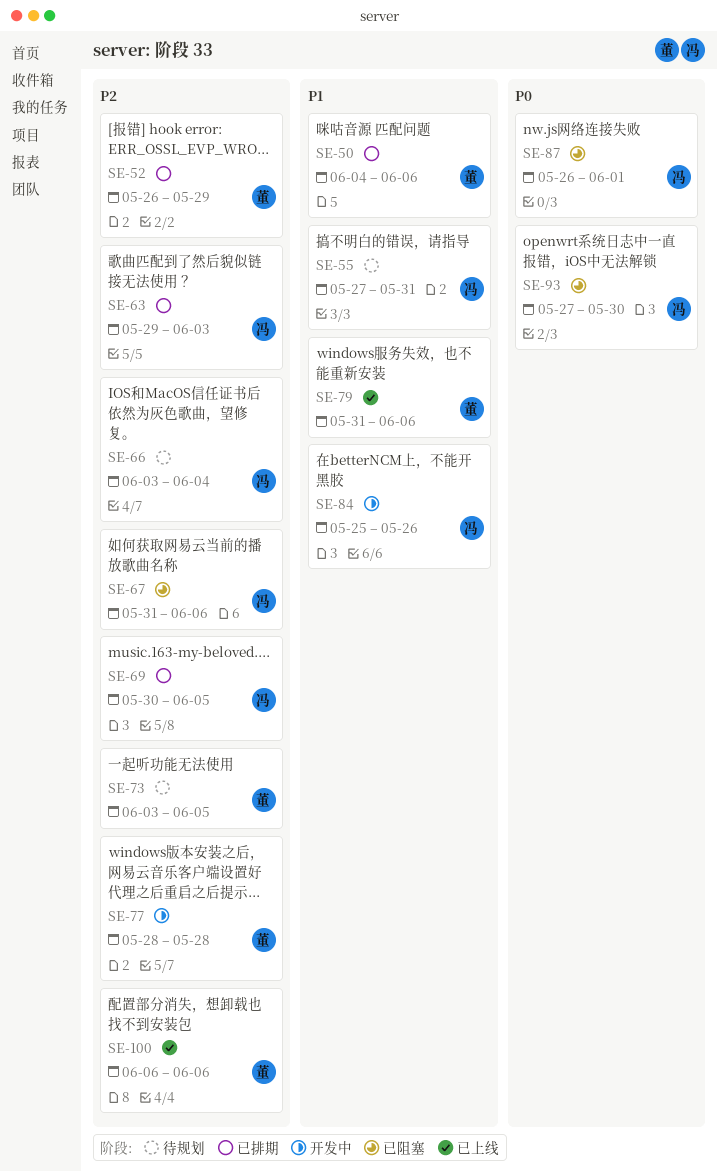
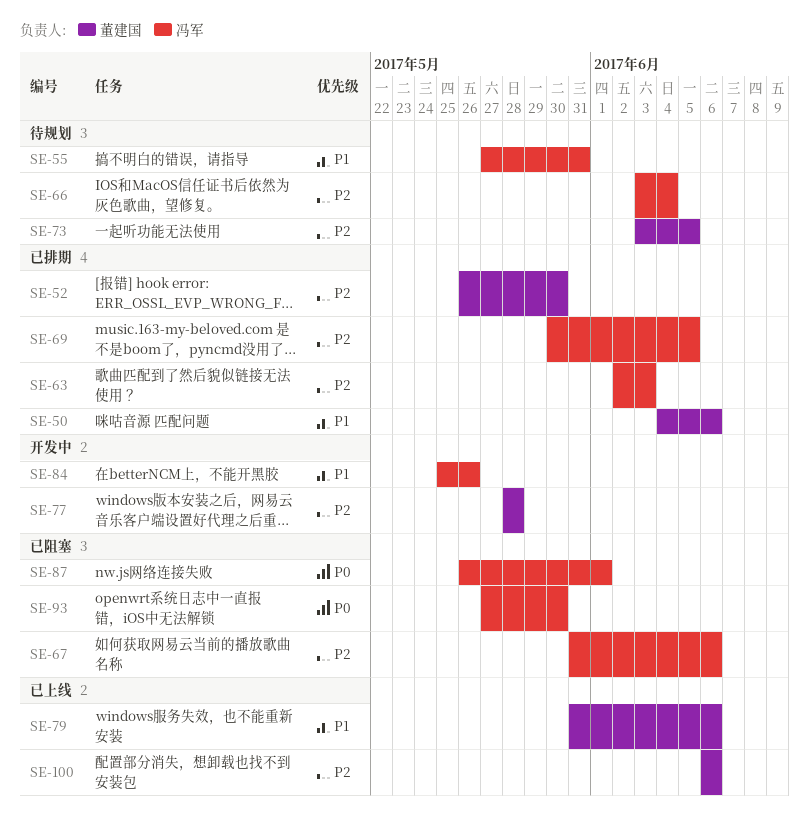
SE-52, due: May 29 -> May 30
SE-63, start: May 29 -> Jun 2

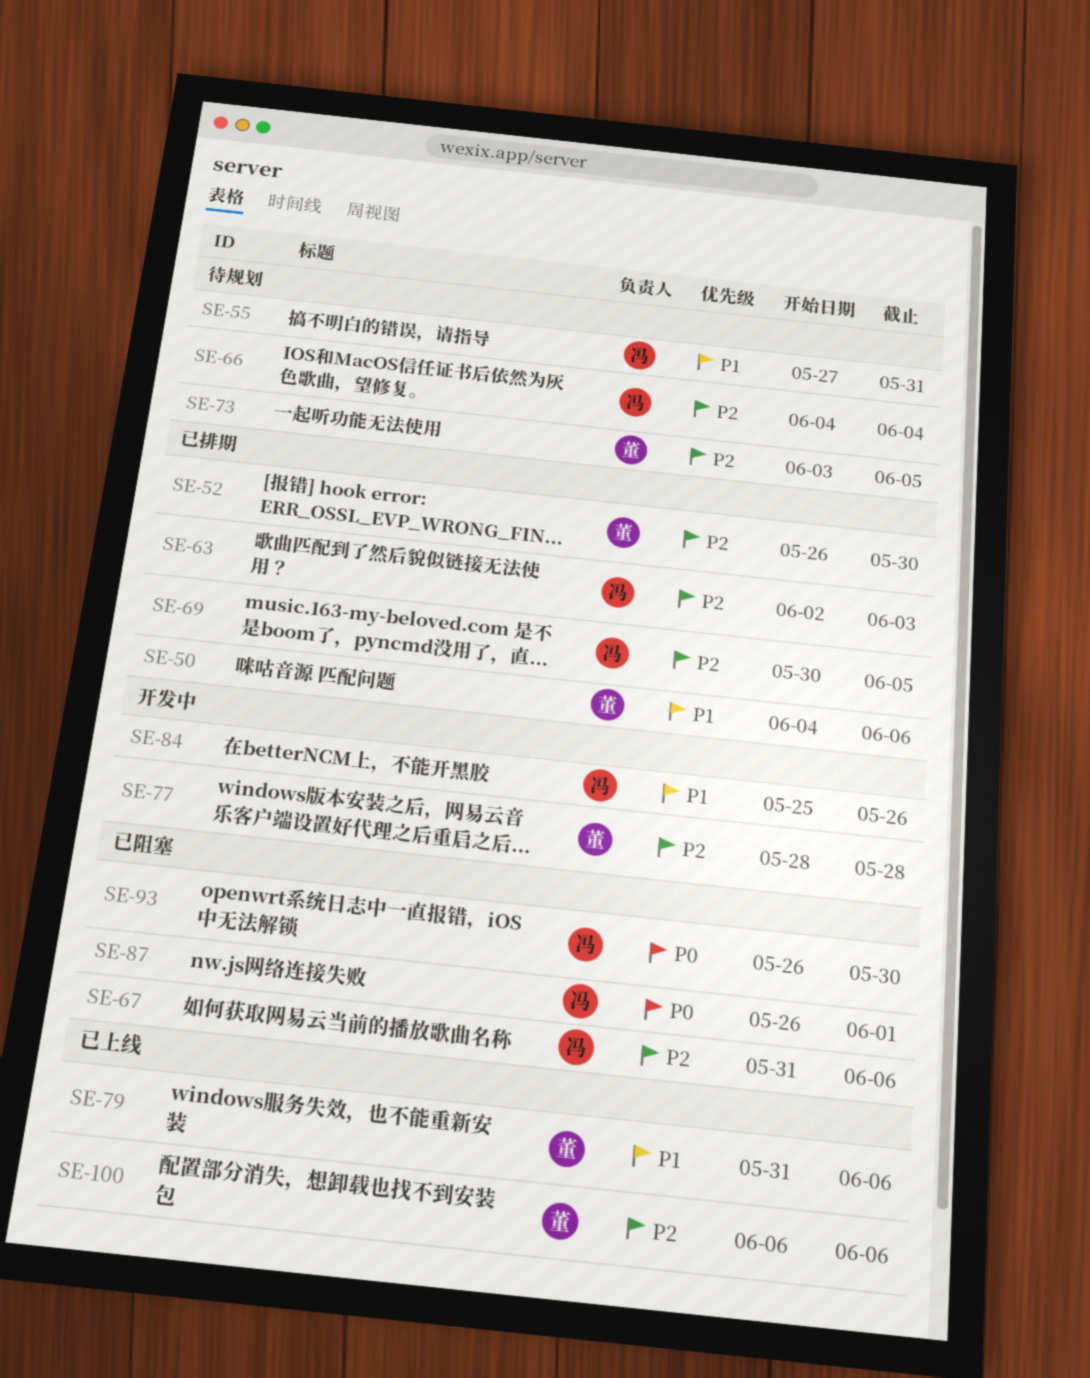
SE-66, start: Jun 3 -> Jun 4
SE-93, start: May 27 -> May 26

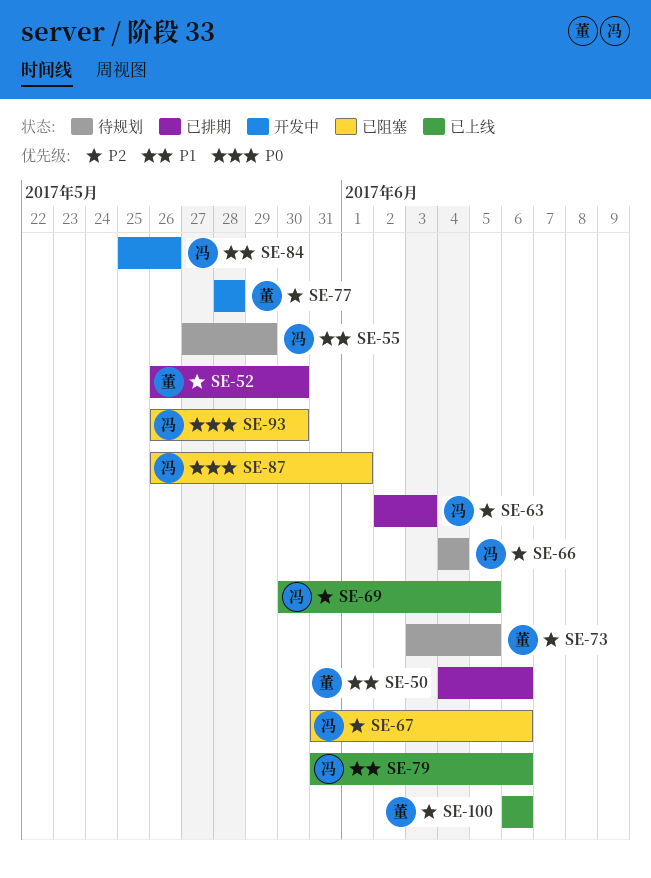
SE-55, due: May 31 -> May 29
SE-69, status: 已排期 -> 已上线
SE-79, owner: 董 -> 冯

